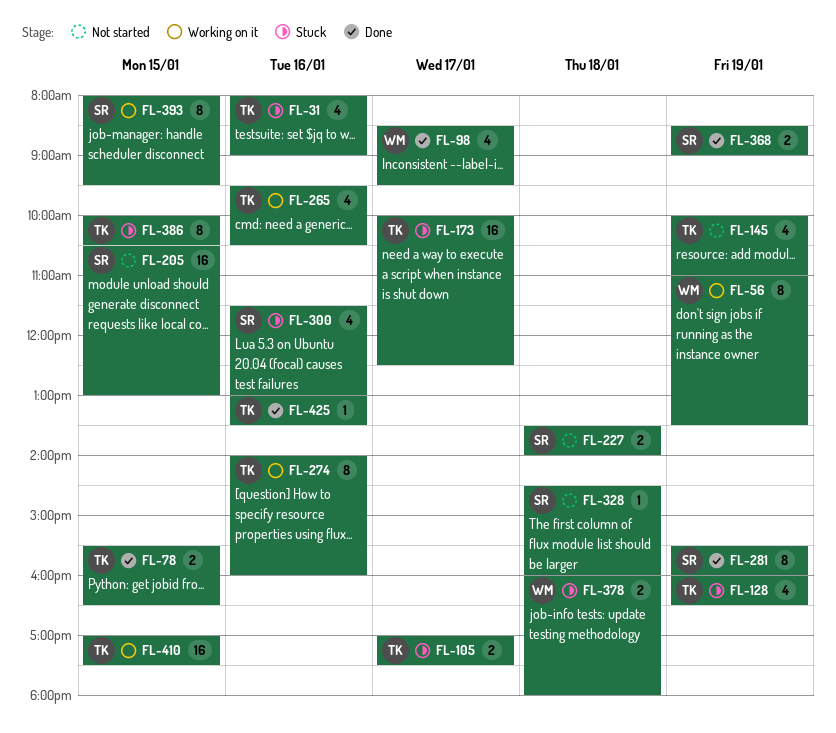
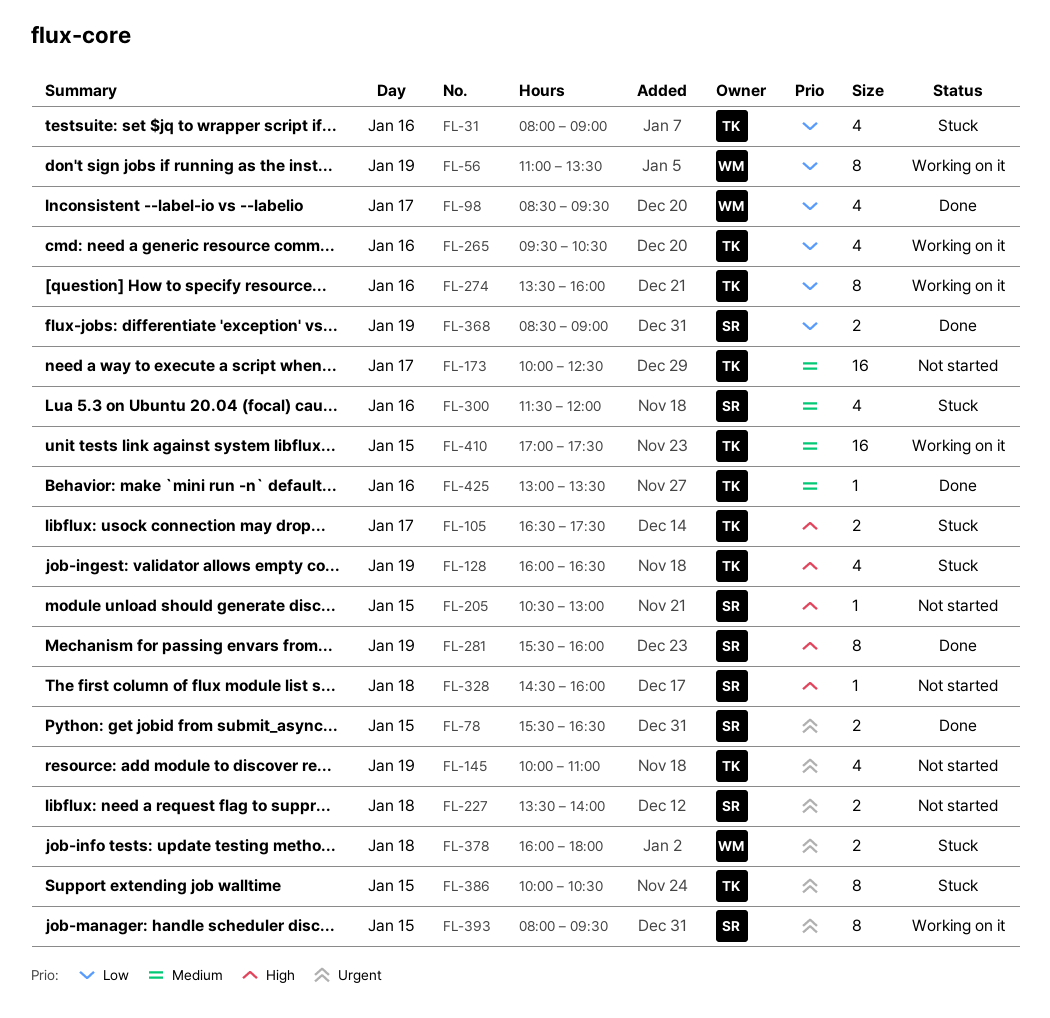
FL-78, owner: TK -> SR
FL-105, begins: 17:00 -> 16:30
FL-173, status: Stuck -> Not started
FL-205, estimate: 16 -> 1
FL-274, begins: 14:00 -> 13:30
FL-300, ends: 13:00 -> 12:00

